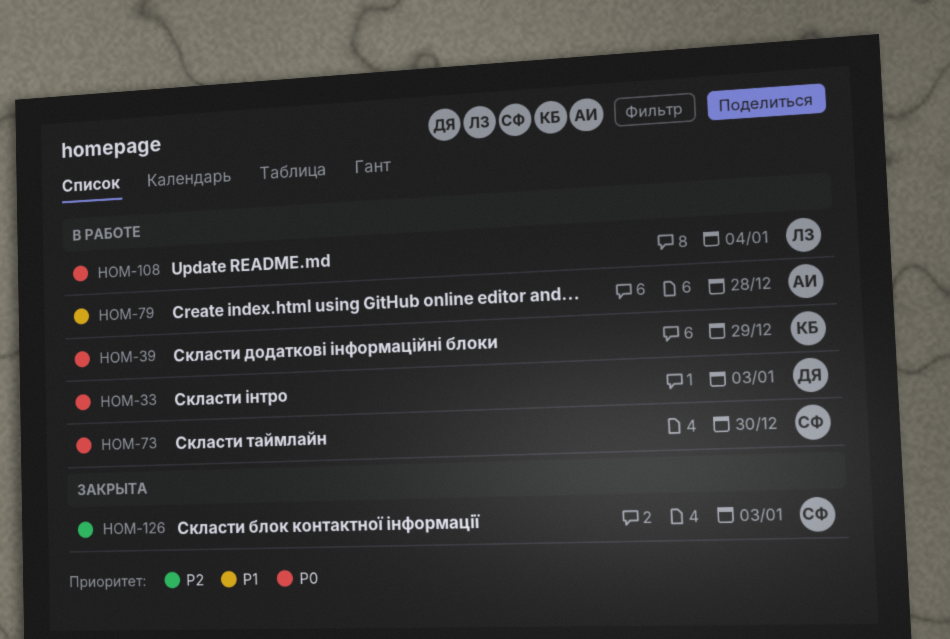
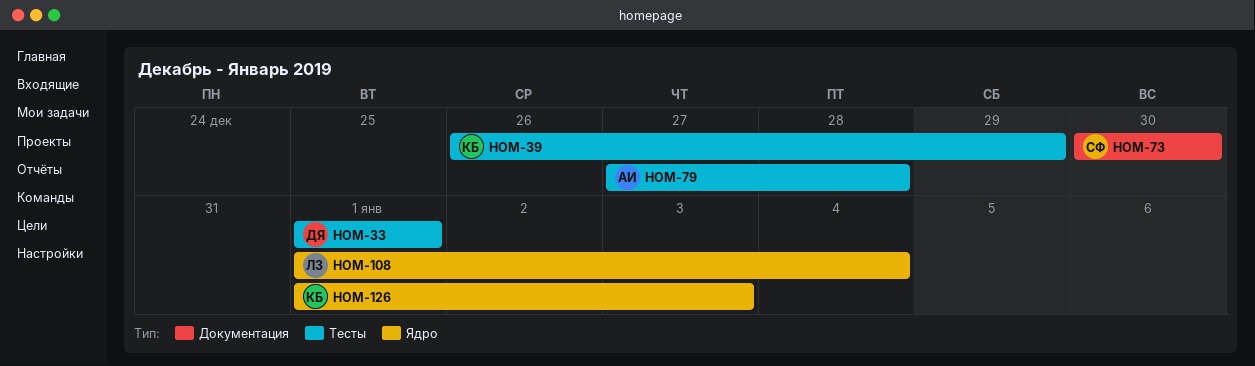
HOM-33, due: Jan 3 -> Jan 1
HOM-126, owner: СФ -> КБ

